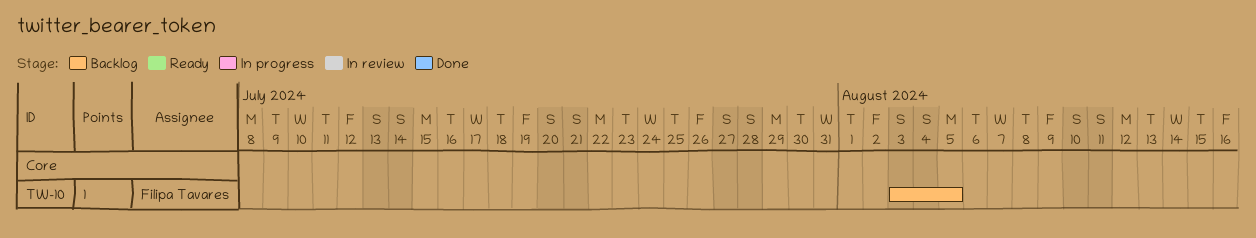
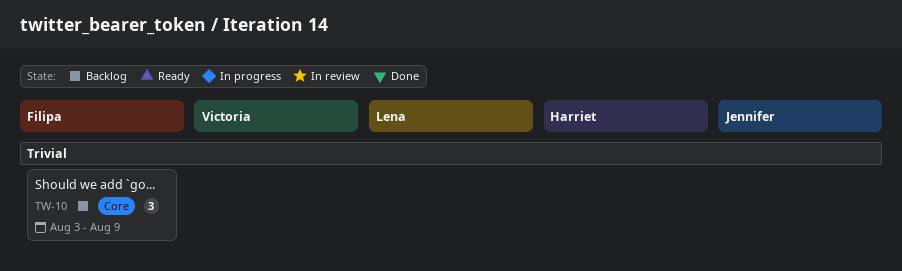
TW-10, estimate: 1 -> 3
TW-10, due: Aug 5 -> Aug 9

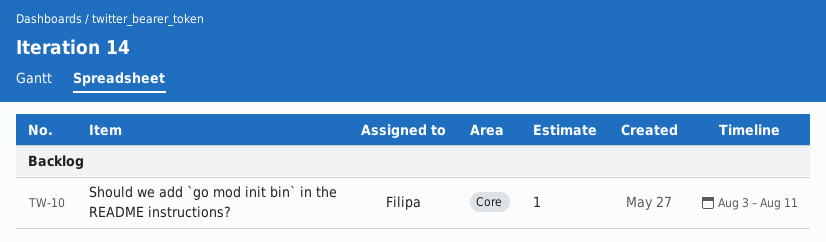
TW-10, estimate: 3 -> 1
TW-10, due: Aug 9 -> Aug 11

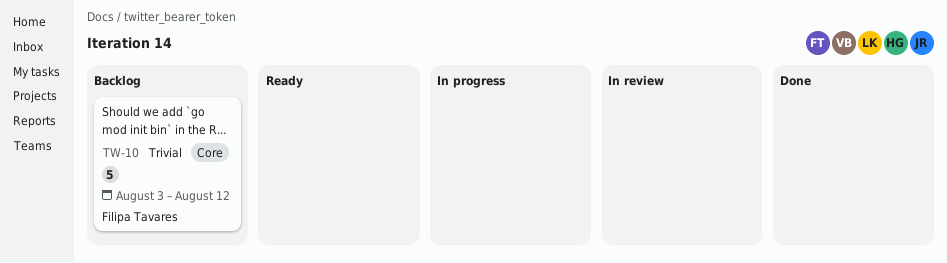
TW-10, estimate: 1 -> 5
TW-10, due: Aug 11 -> Aug 12

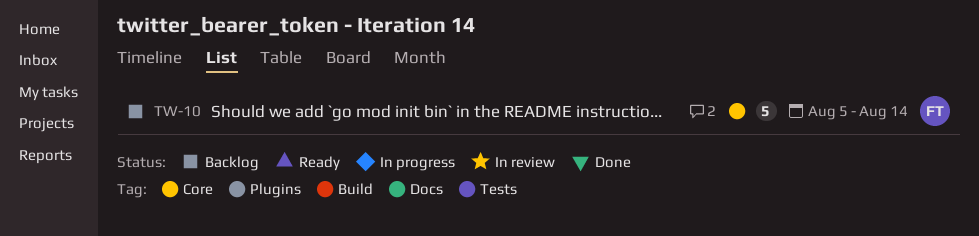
TW-10, start: Aug 3 -> Aug 5
TW-10, due: Aug 12 -> Aug 14

